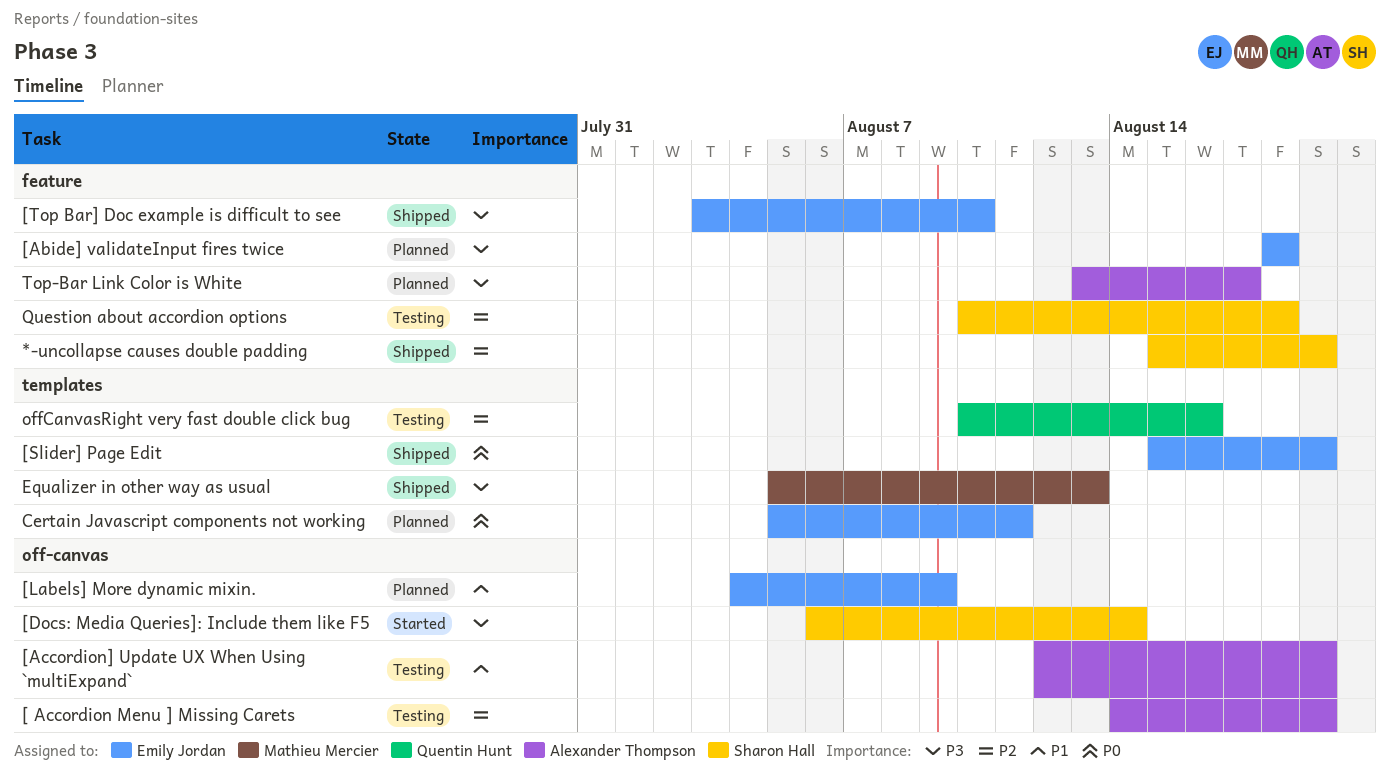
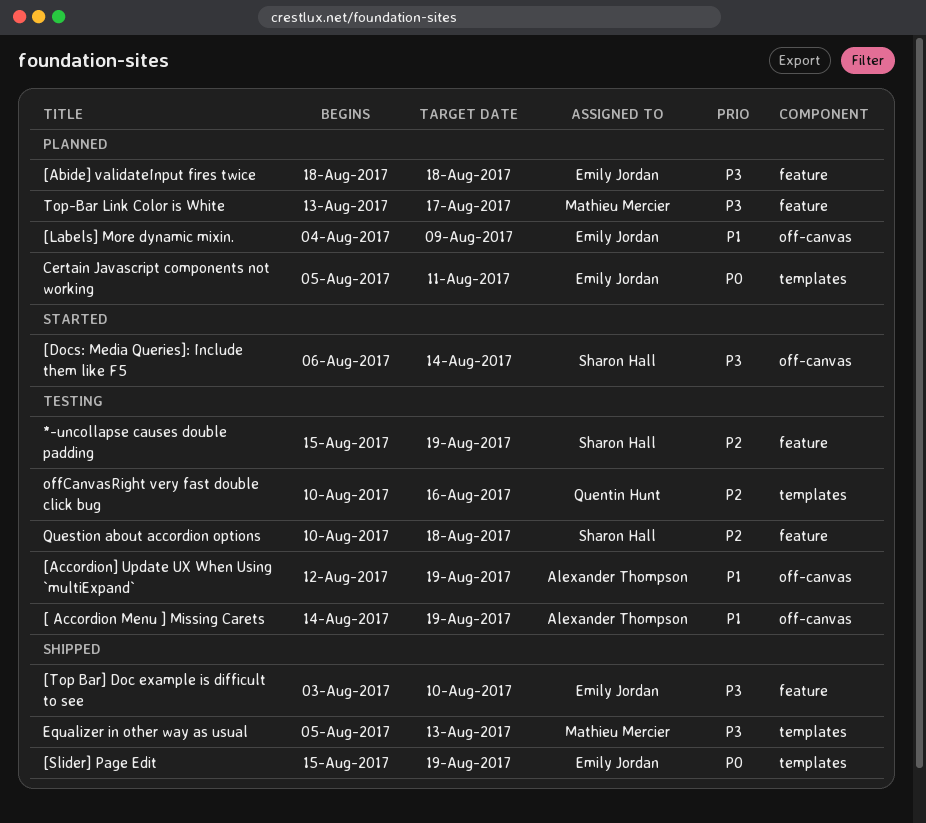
*-uncollapse causes double padding, status: Shipped -> Testing
[ Accordion Menu ] Missing Carets, priority: P2 -> P1
Top-Bar Link Color is White, owner: Alexander Thompson -> Mathieu Mercier

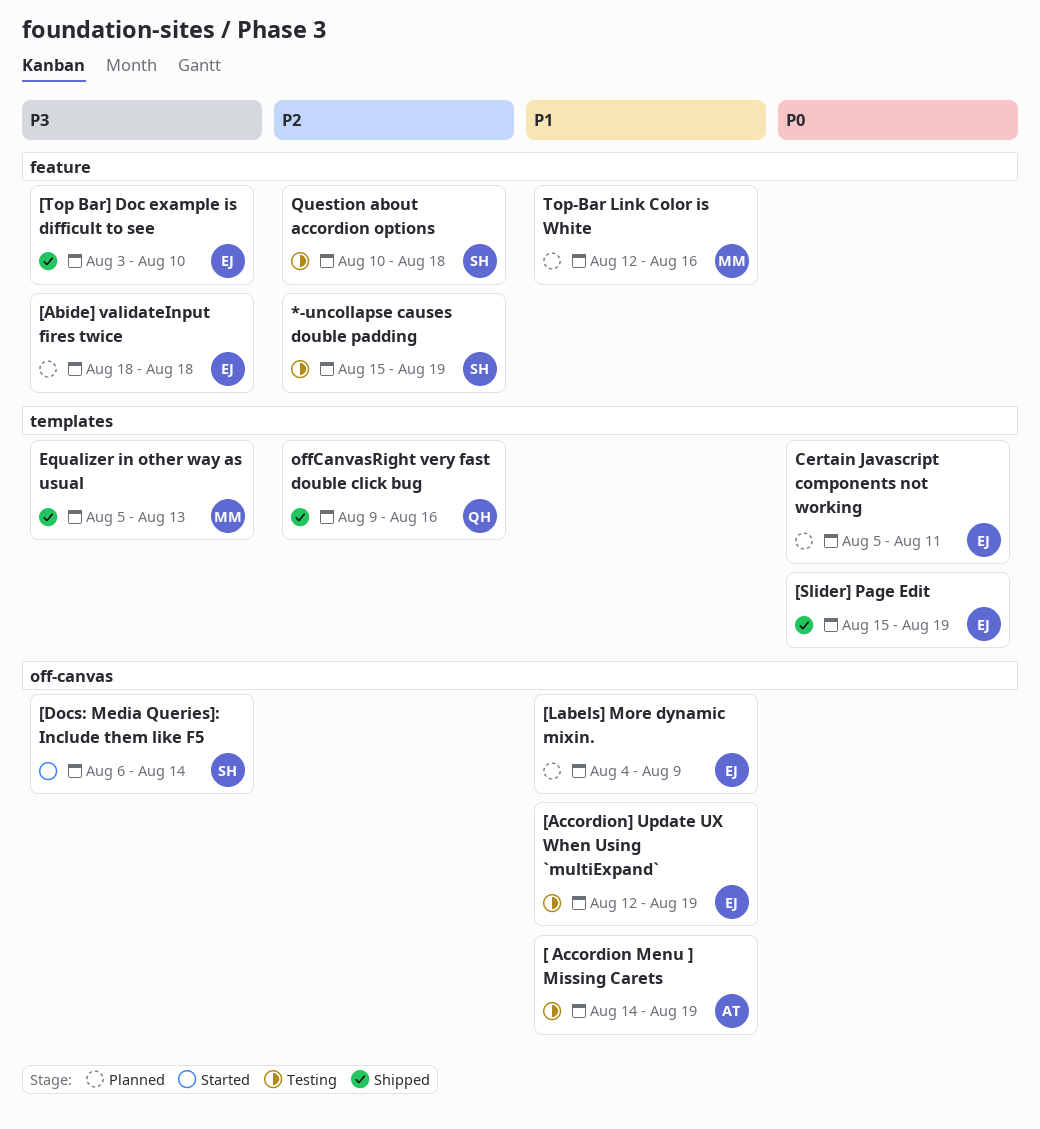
[Accordion] Update UX When Using `multiExpand`, owner: Alexander Thompson -> Emily Jordan
offCanvasRight very fast double click bug, status: Testing -> Shipped
offCanvasRight very fast double click bug, start: Aug 10 -> Aug 9
Top-Bar Link Color is White, priority: P3 -> P1
Top-Bar Link Color is White, start: Aug 13 -> Aug 12
Top-Bar Link Color is White, due: Aug 17 -> Aug 16

